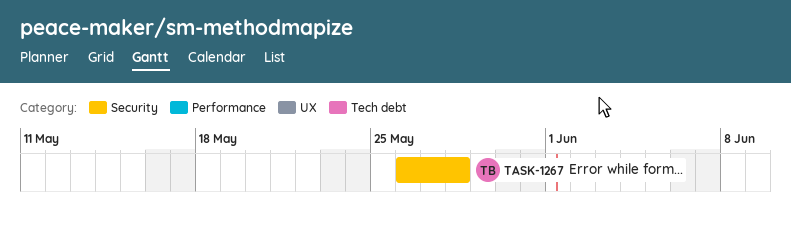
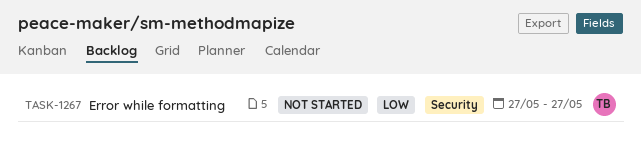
TASK-1267, start: May 26 -> May 27
TASK-1267, due: May 28 -> May 27

